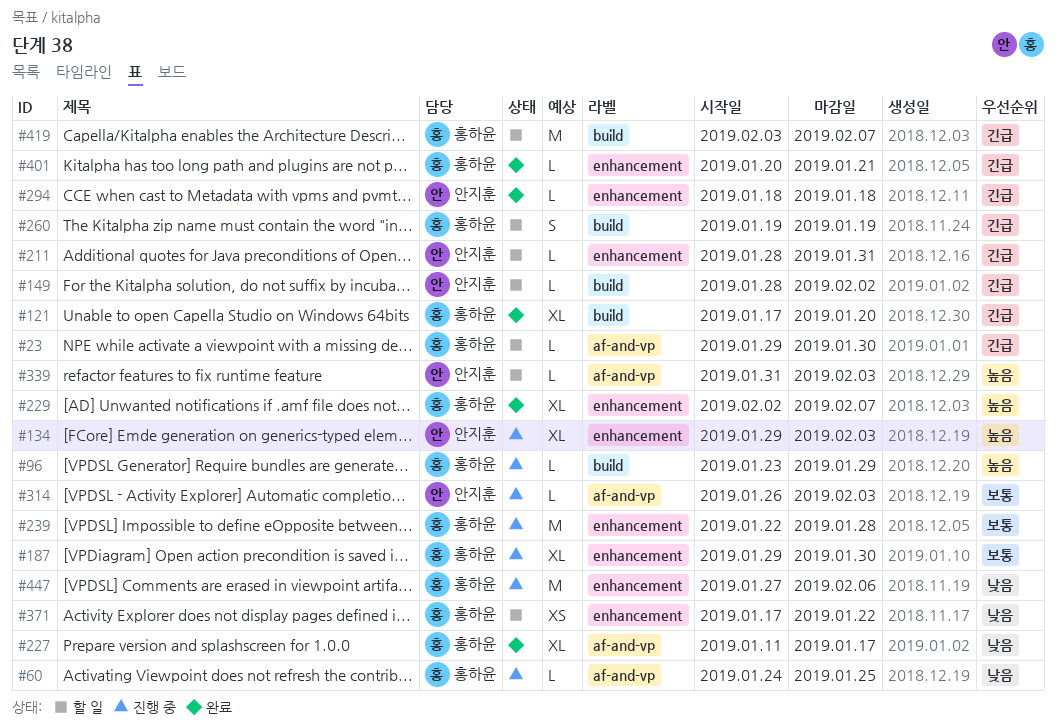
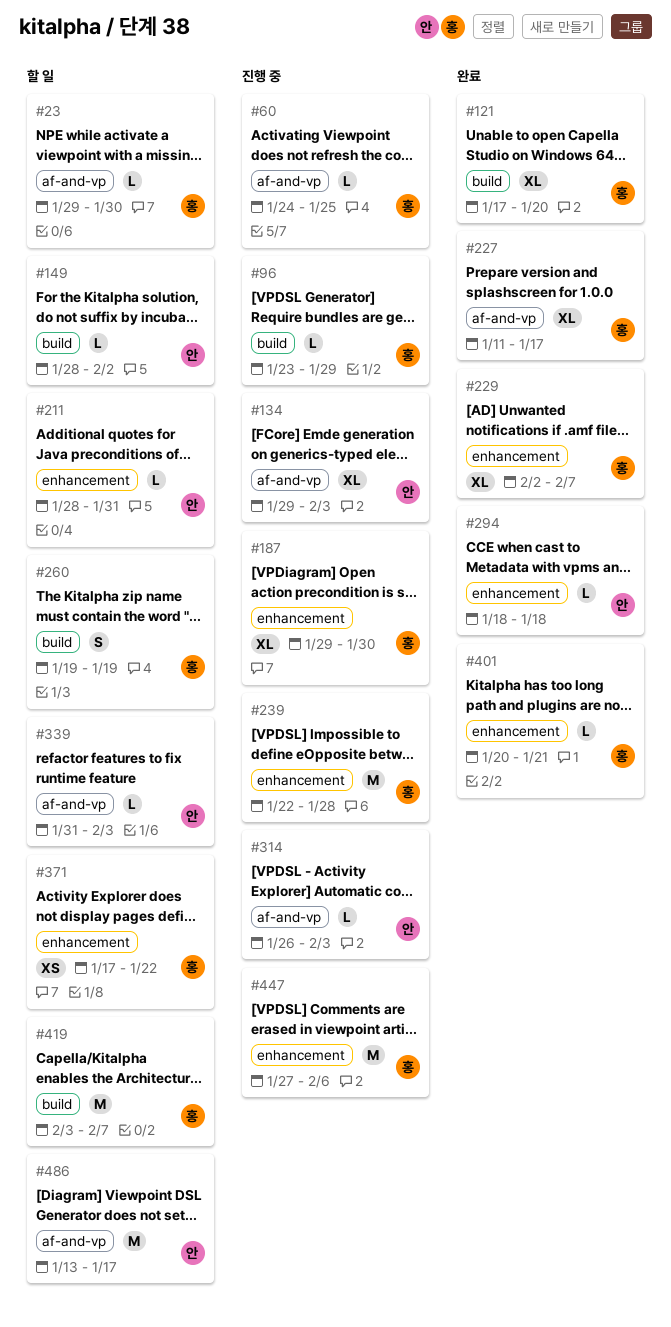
#134, label: enhancement -> af-and-vp
#486: none -> present

